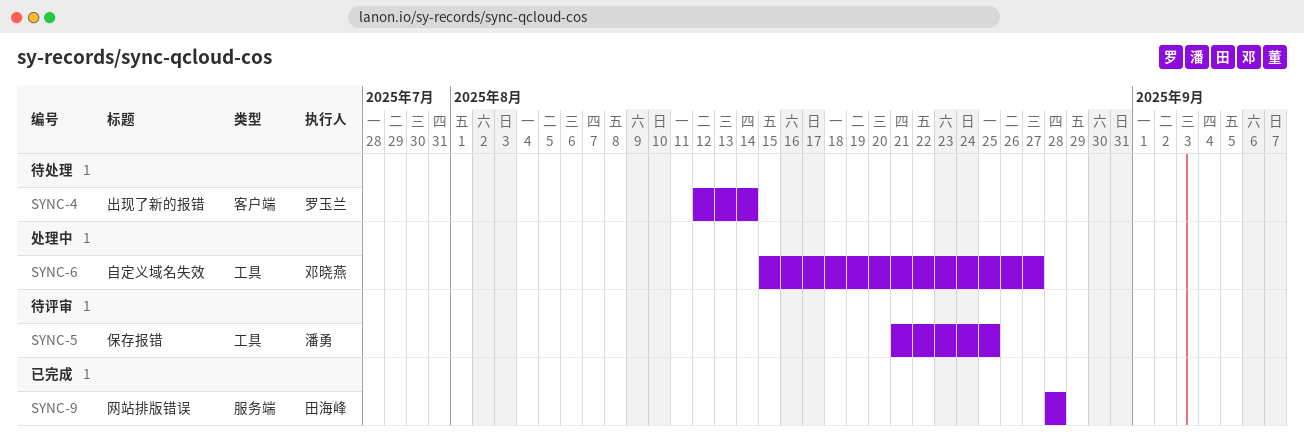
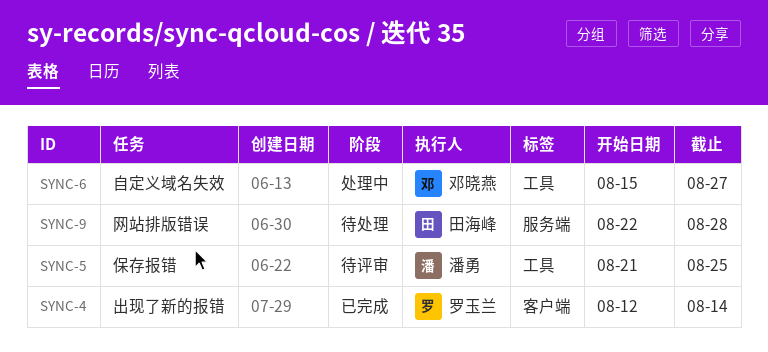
SYNC-4, status: 待处理 -> 已完成
SYNC-9, status: 已完成 -> 待处理
SYNC-9, start: Aug 28 -> Aug 22

